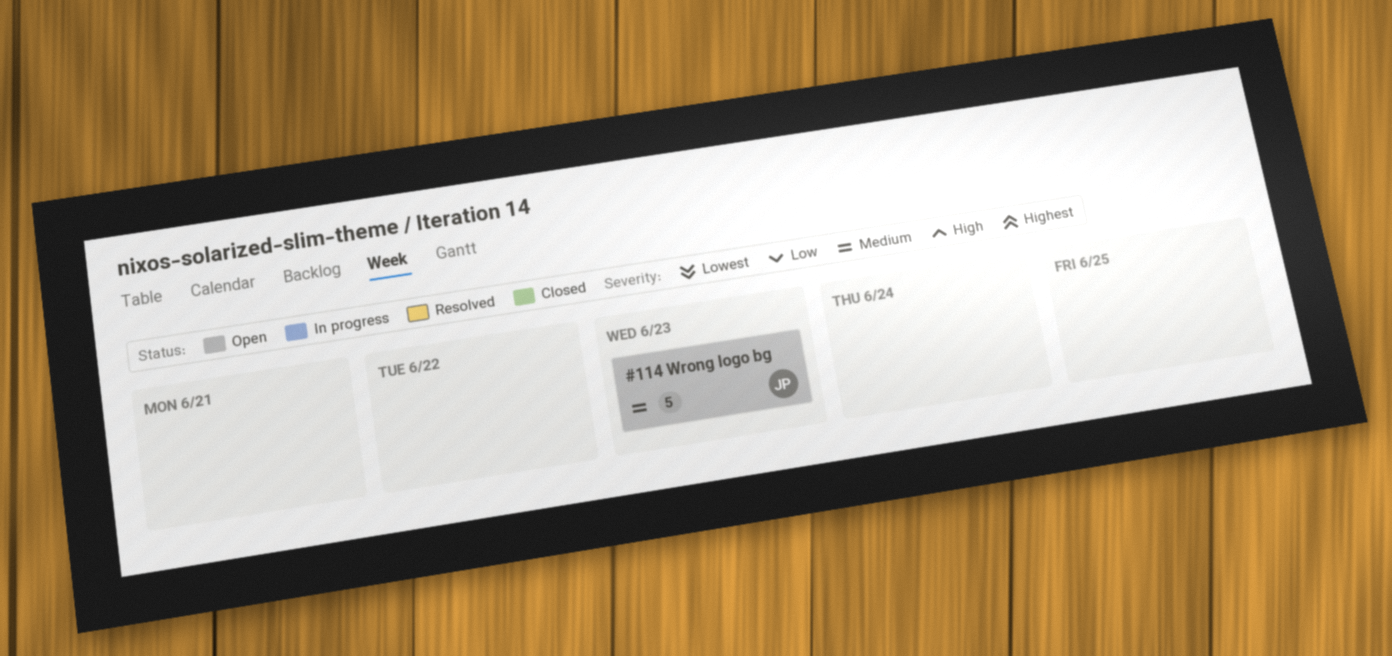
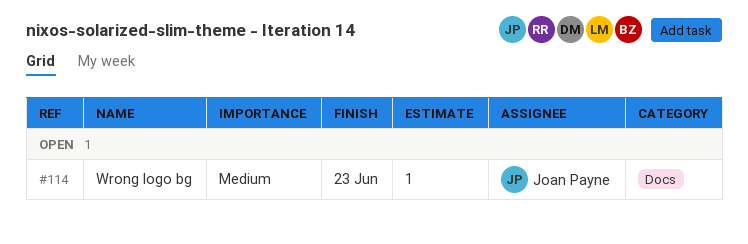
#114, estimate: 5 -> 1

